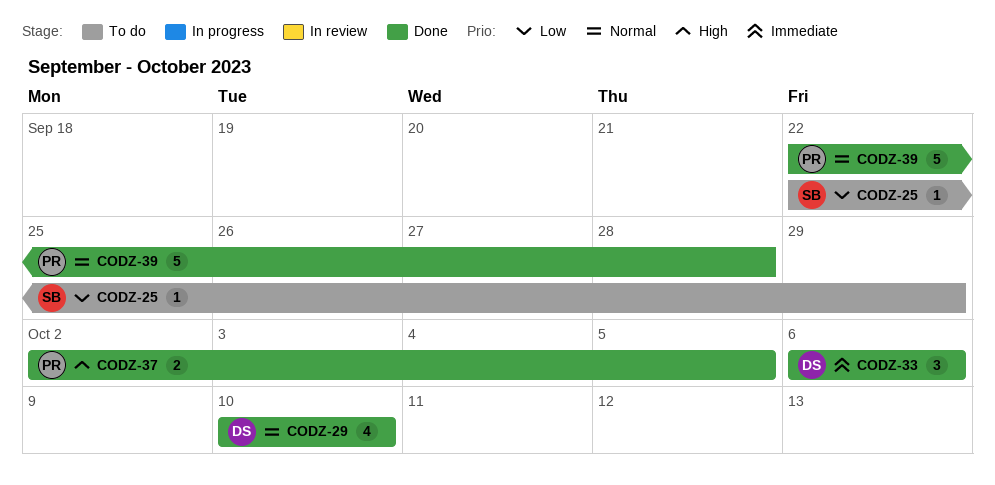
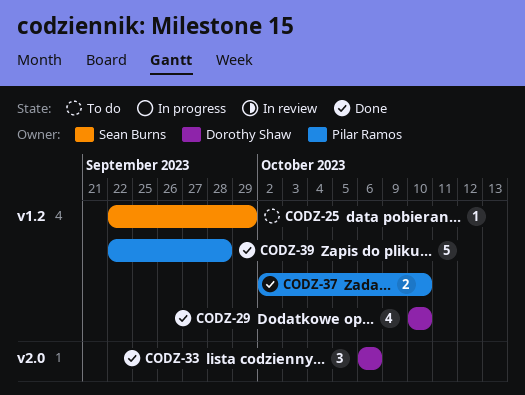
CODZ-37, due: Oct 5 -> Oct 10

